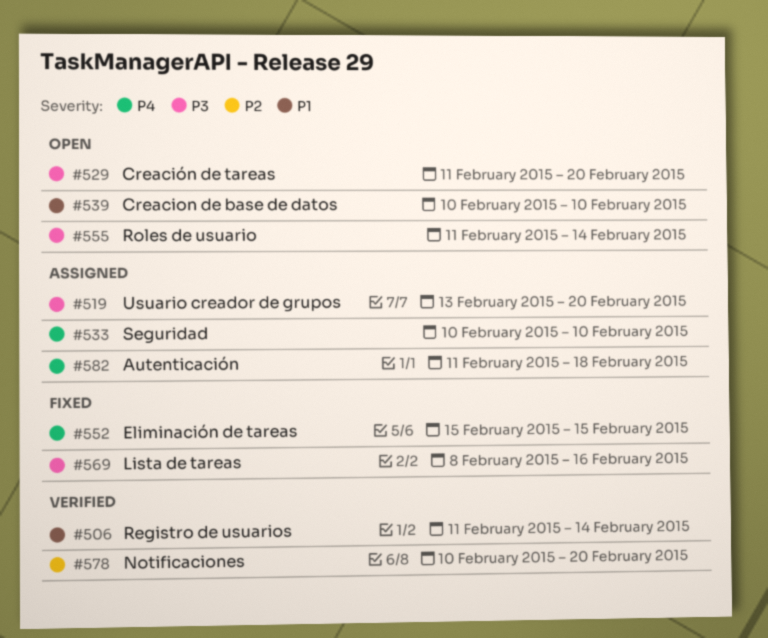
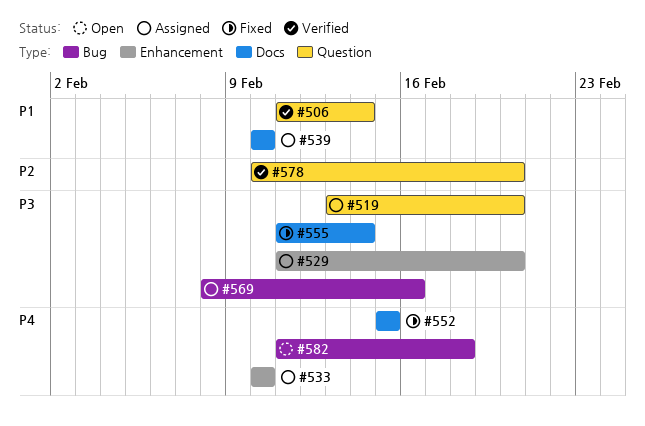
#529, status: Open -> Assigned
#539, status: Open -> Assigned
#555, status: Open -> Fixed
#569, status: Fixed -> Assigned
#582, status: Assigned -> Open

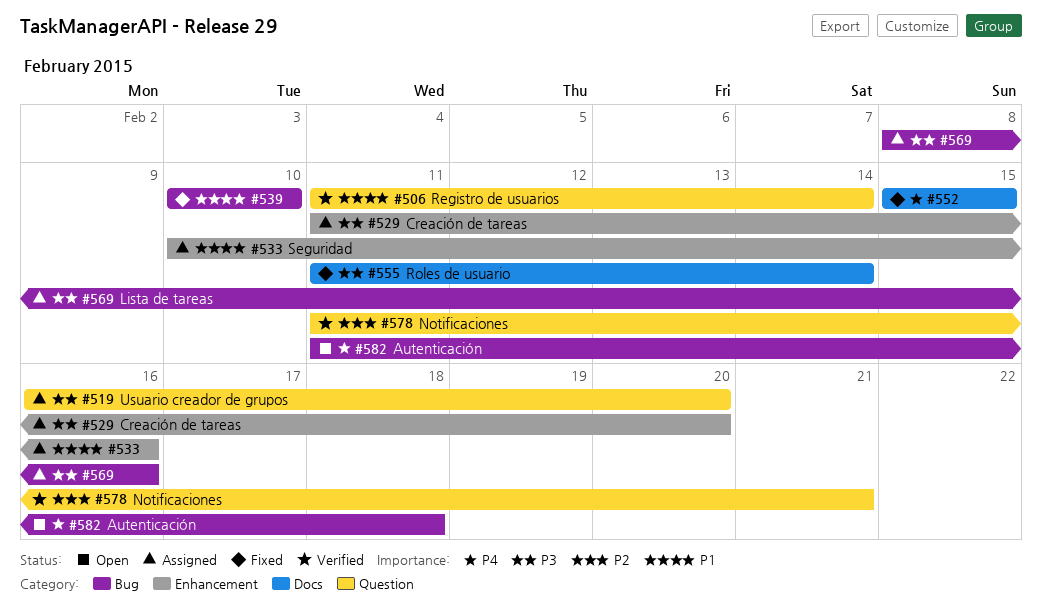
#519, start: Feb 13 -> Feb 16
#533, priority: P4 -> P1
#533, due: Feb 10 -> Feb 16
#539, status: Assigned -> Fixed
#539, label: Docs -> Bug
#578, start: Feb 10 -> Feb 11
#578, due: Feb 20 -> Feb 21

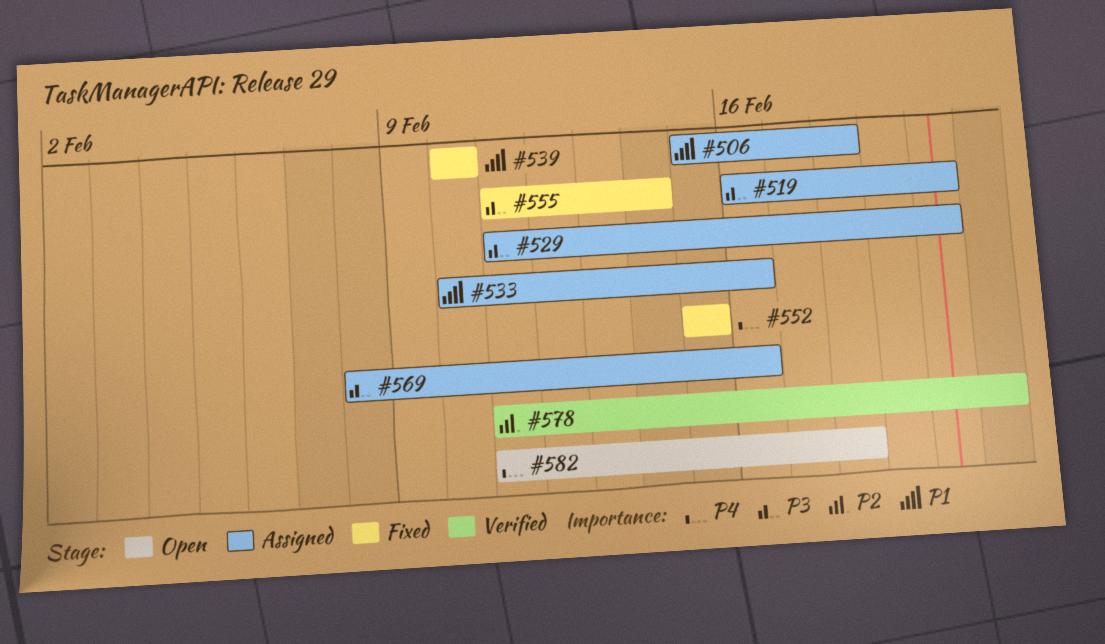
#506, status: Verified -> Assigned
#506, start: Feb 11 -> Feb 15
#506, due: Feb 14 -> Feb 18

